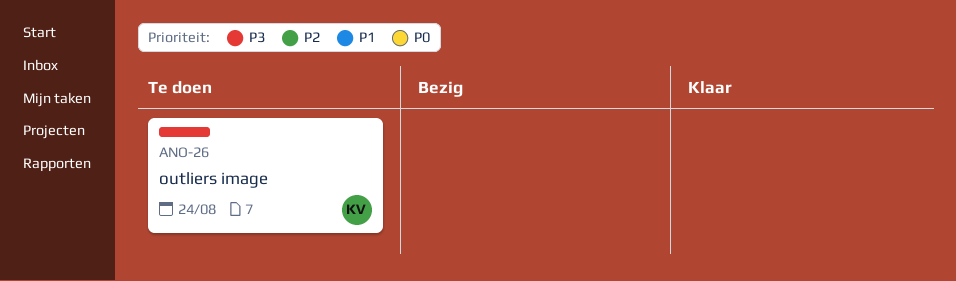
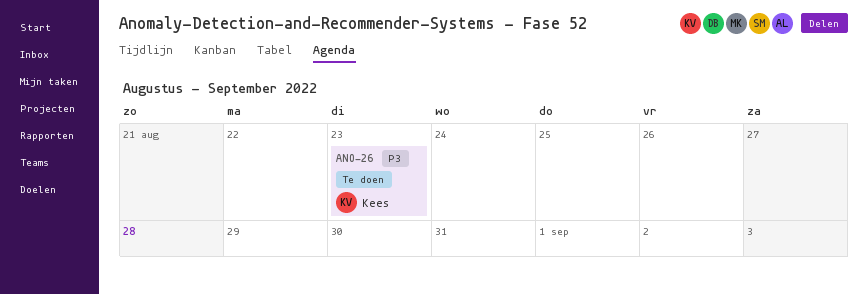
ANO-26, due: Aug 24 -> Aug 23

